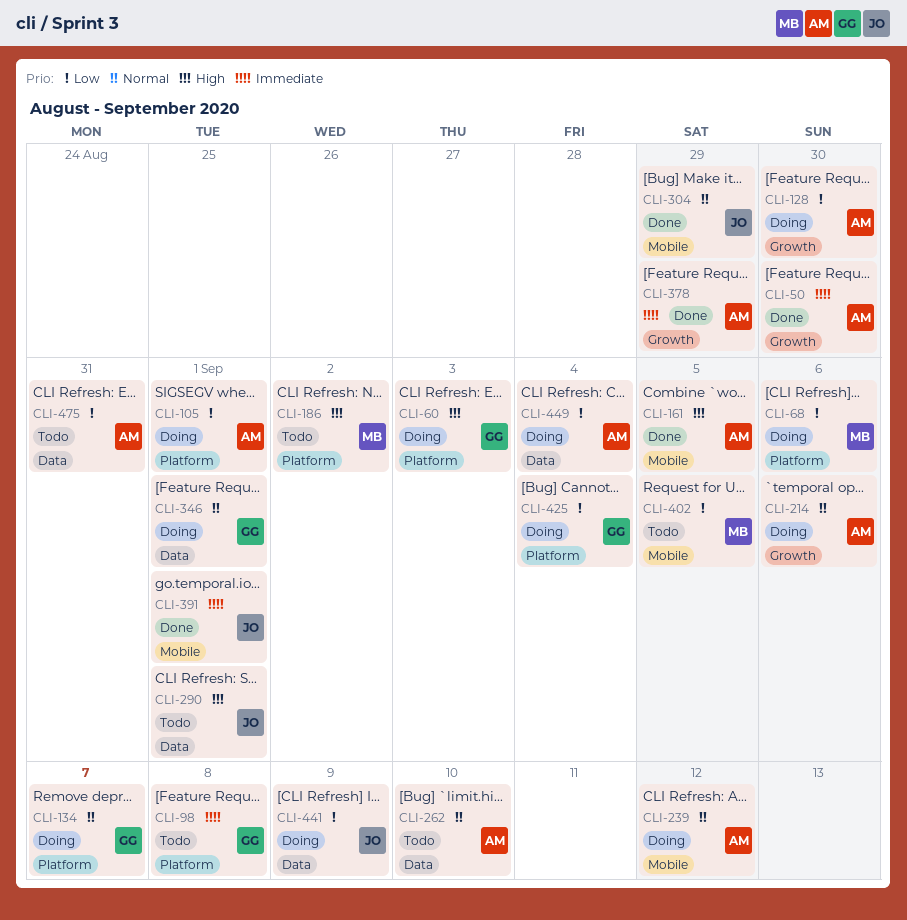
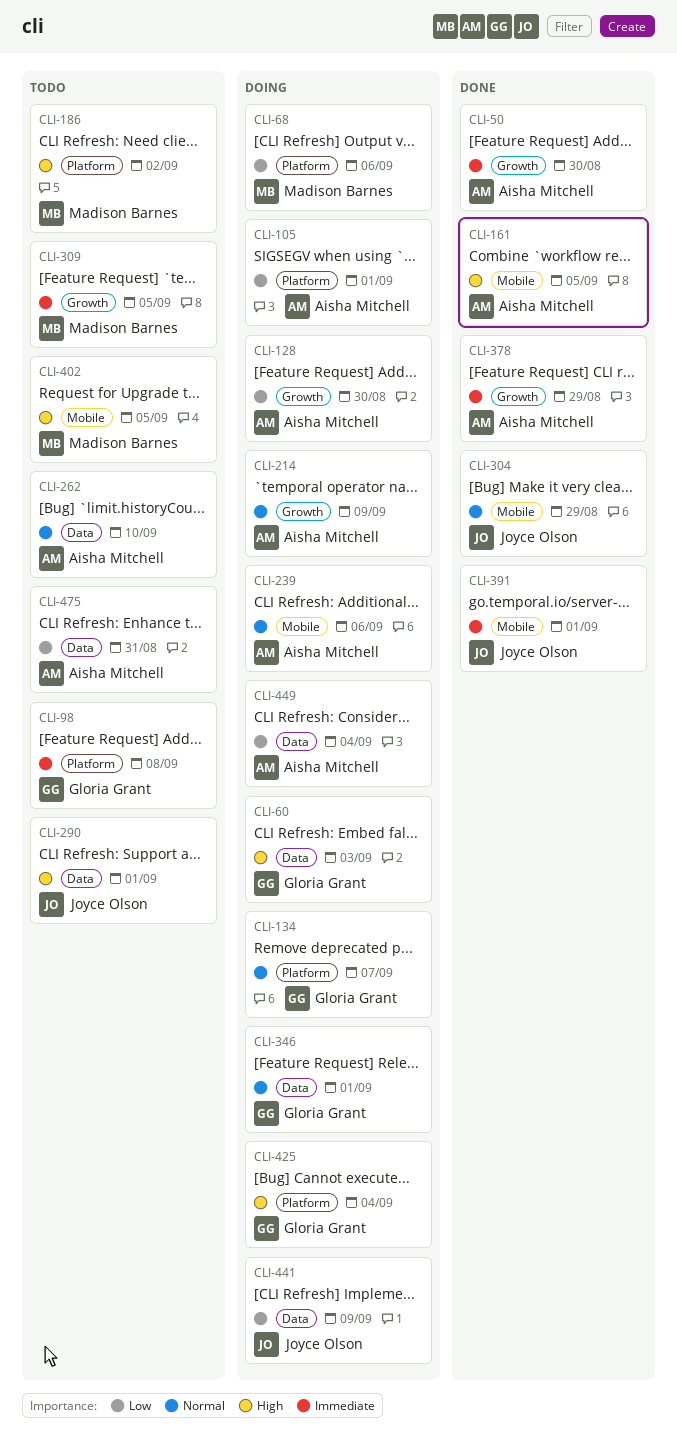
CLI-60, label: Platform -> Data
CLI-214, due: Sep 6 -> Sep 9
CLI-239, due: Sep 12 -> Sep 6
CLI-309: none -> present
CLI-402, priority: Low -> High
CLI-425, priority: Low -> High

